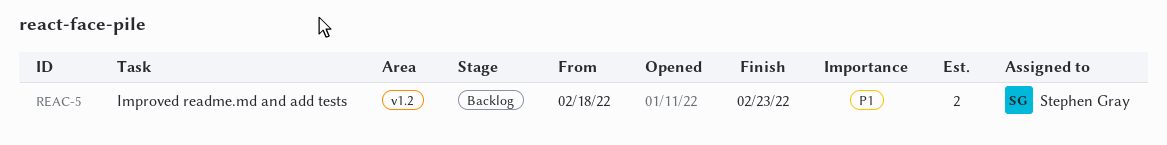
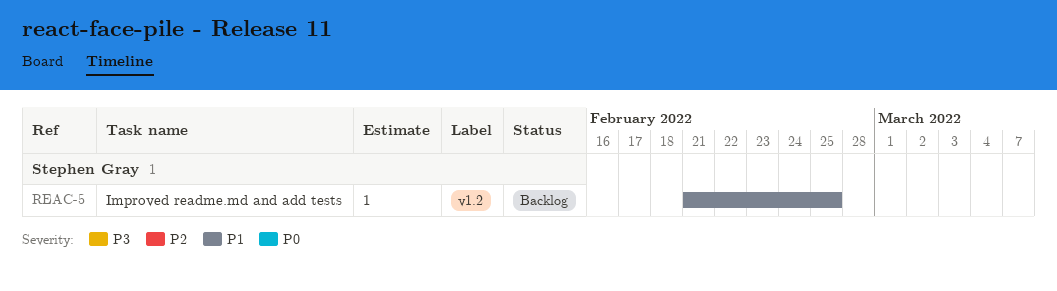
REAC-5, estimate: 2 -> 1
REAC-5, start: Feb 18 -> Feb 21
REAC-5, due: Feb 23 -> Feb 25

